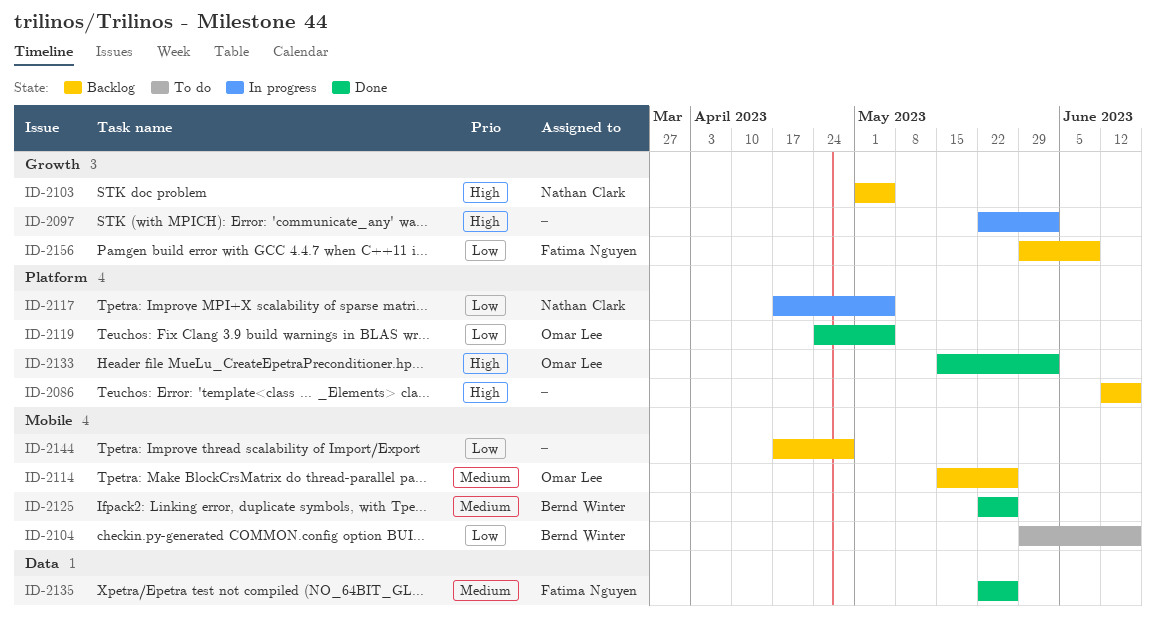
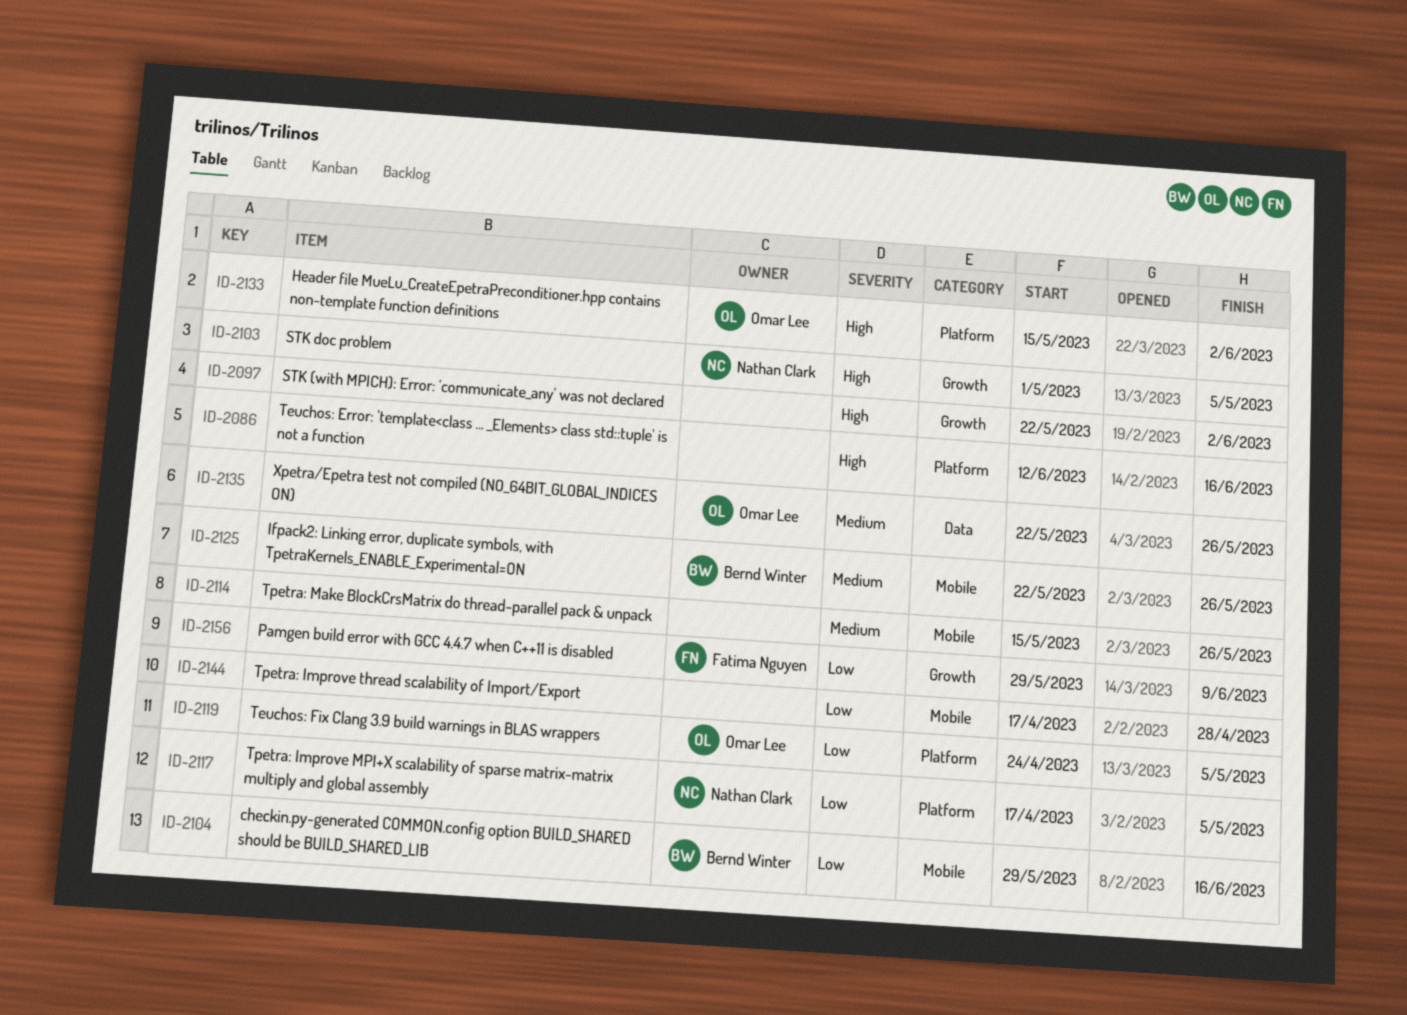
ID-2114, owner: Omar Lee -> none
ID-2135, owner: Fatima Nguyen -> Omar Lee

